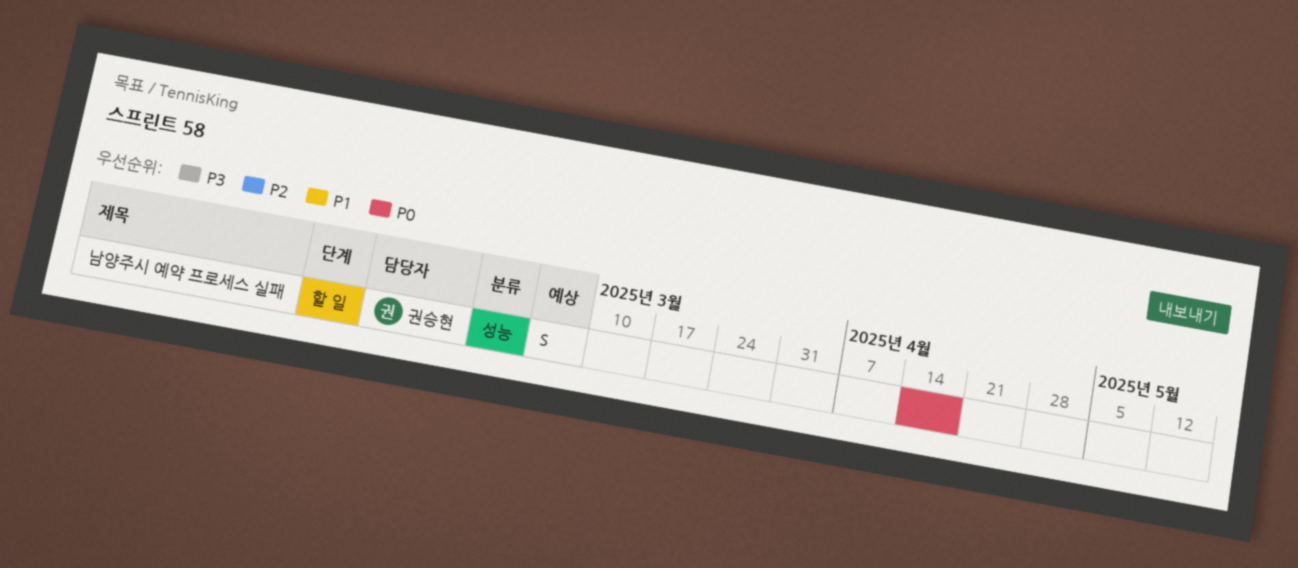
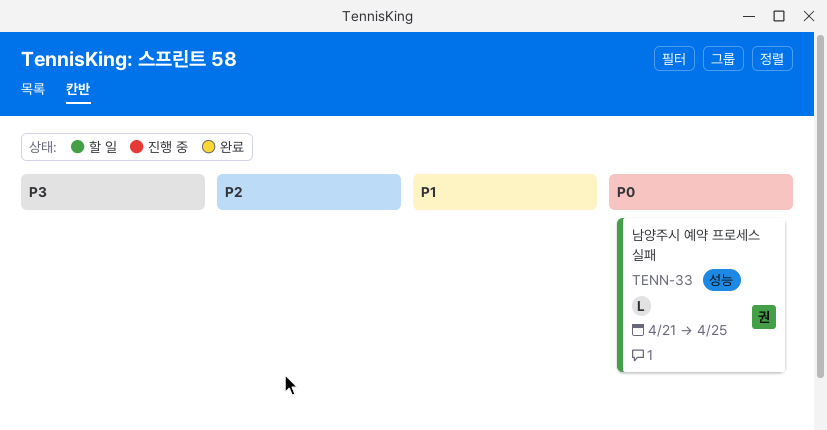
남양주시 예약 프로세스 실패, estimate: S -> L
남양주시 예약 프로세스 실패, start: Apr 14 -> Apr 21
남양주시 예약 프로세스 실패, due: Apr 18 -> Apr 25

